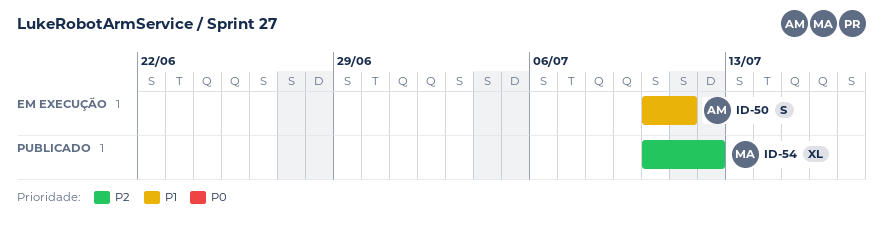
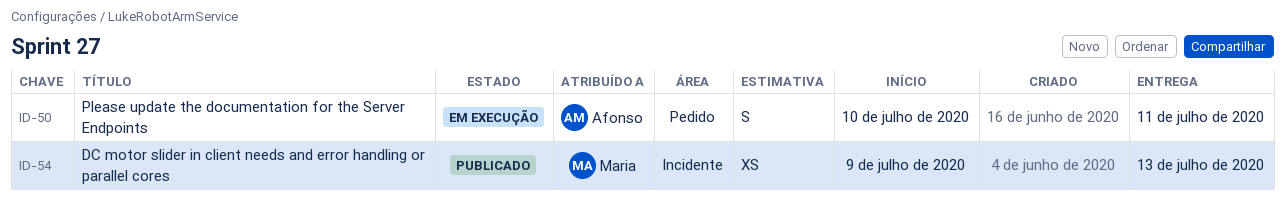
ID-54, estimate: XL -> XS
ID-54, start: Jul 10 -> Jul 9
ID-54, due: Jul 12 -> Jul 13

